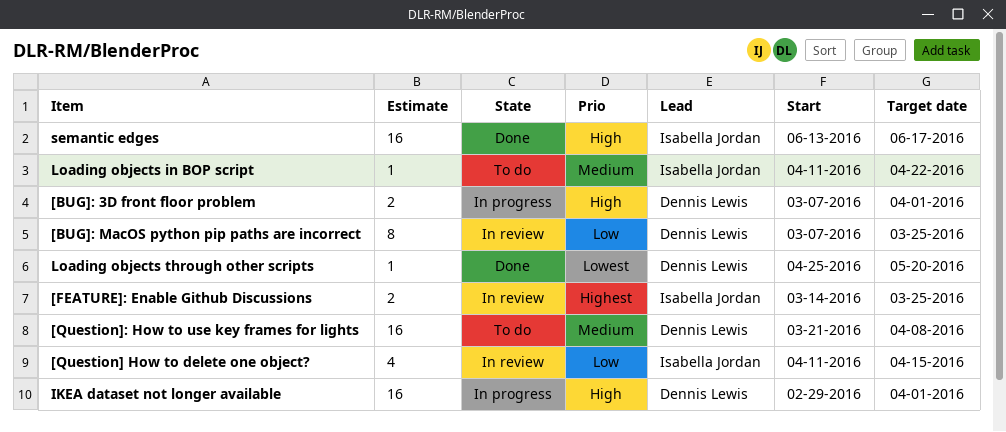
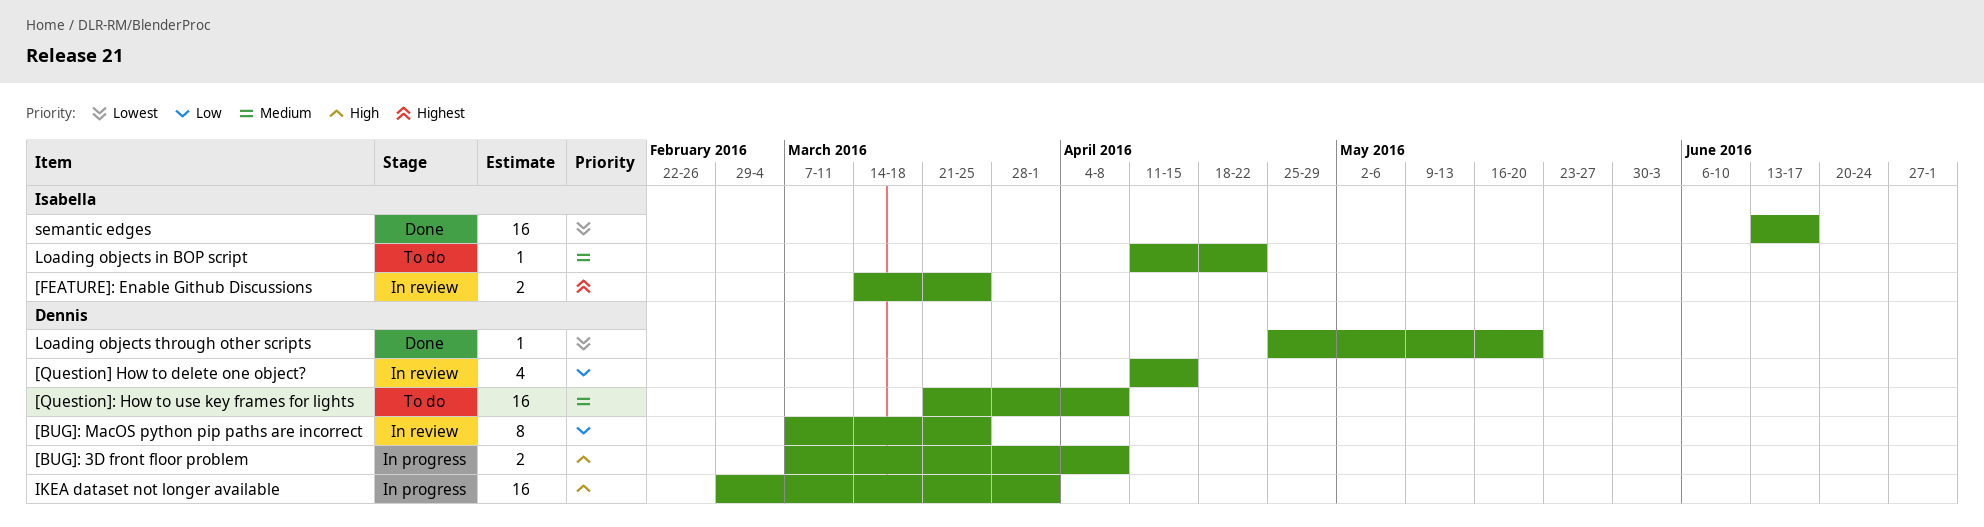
[BUG]: 3D front floor problem, due: Apr 1 -> Apr 8
[Question] How to delete one object?, owner: Isabella Jordan -> Dennis Lewis
semantic edges, priority: High -> Lowest

